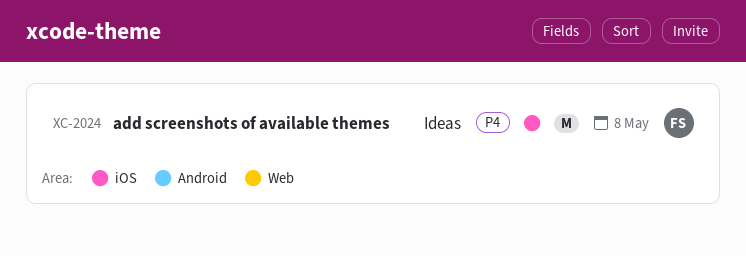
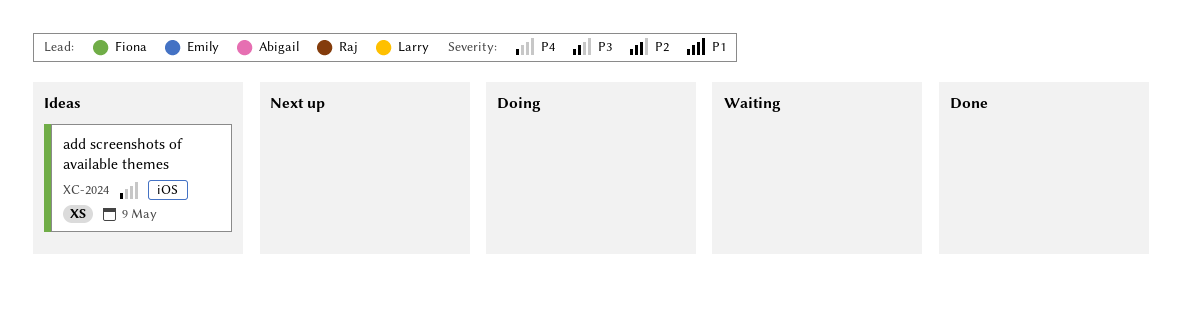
XC-2024, estimate: M -> XS
XC-2024, due: May 8 -> May 9

